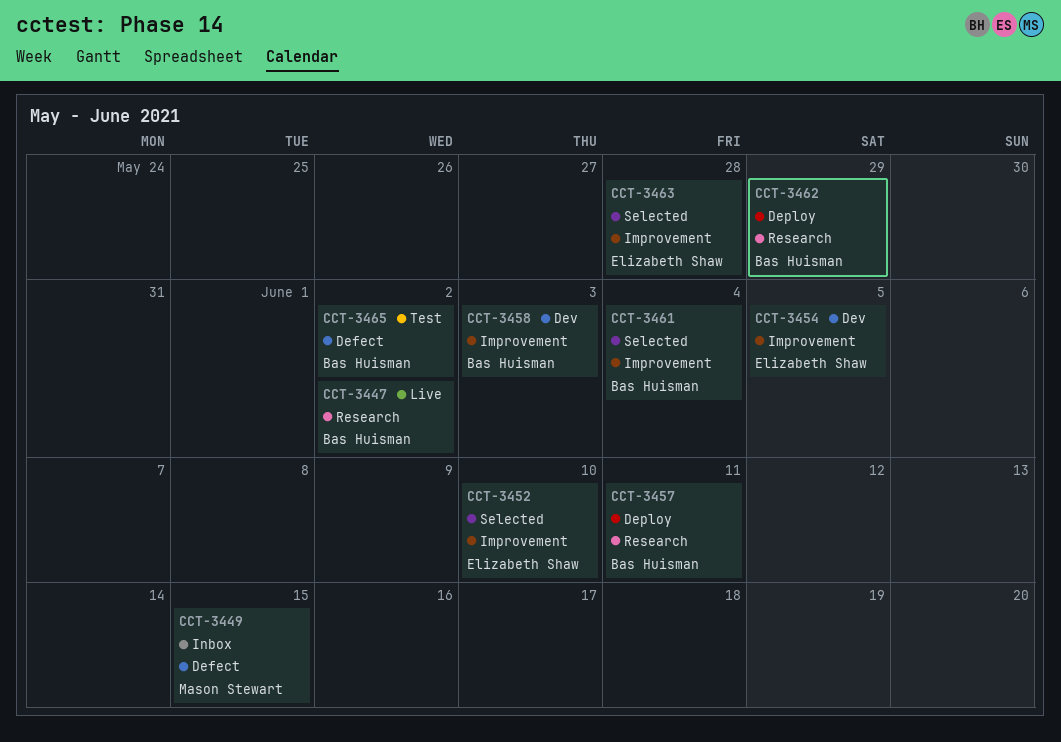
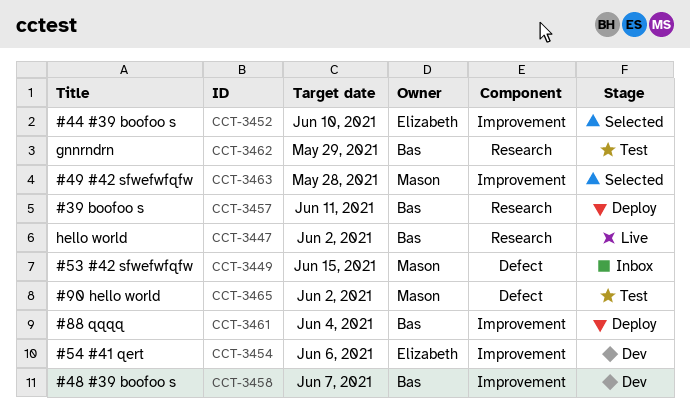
CCT-3454, due: Jun 5 -> Jun 6
CCT-3458, due: Jun 3 -> Jun 7
CCT-3461, status: Selected -> Deploy
CCT-3462, status: Deploy -> Test
CCT-3463, owner: Elizabeth Shaw -> Mason Stewart
CCT-3465, owner: Bas Huisman -> Mason Stewart

